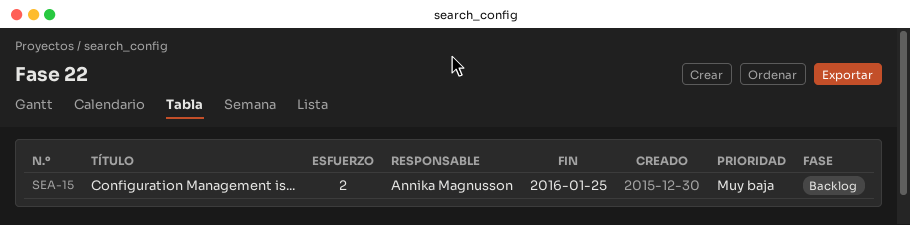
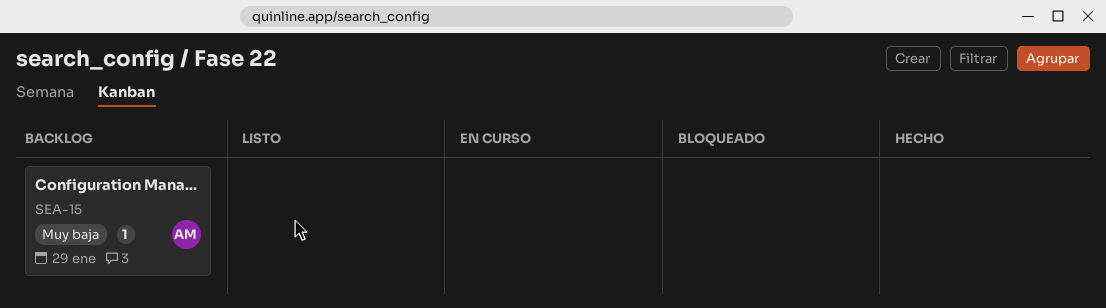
SEA-15, estimate: 2 -> 1
SEA-15, due: Jan 25 -> Jan 29

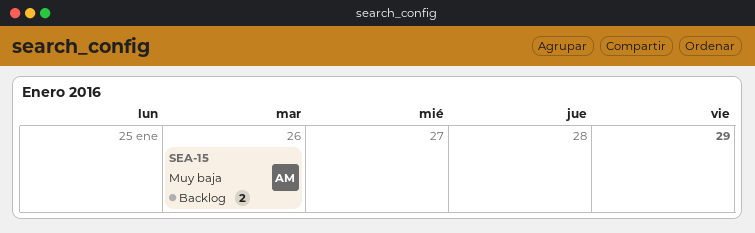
SEA-15, estimate: 1 -> 2
SEA-15, due: Jan 29 -> Jan 26

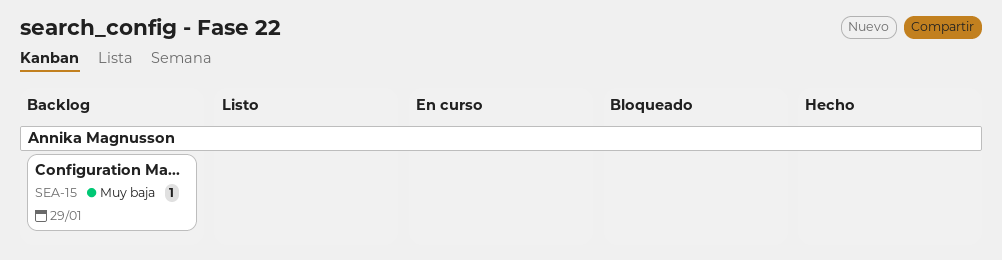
SEA-15, estimate: 2 -> 1
SEA-15, due: Jan 26 -> Jan 29

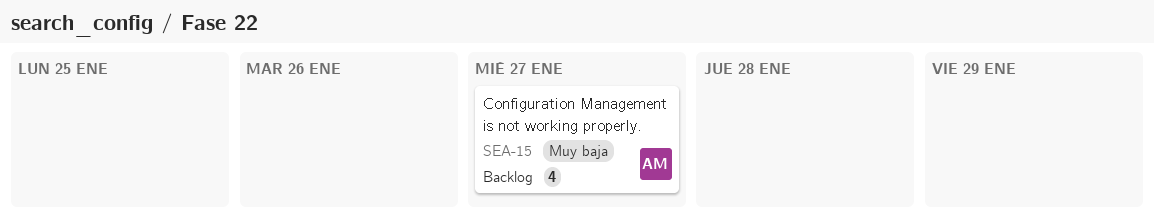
SEA-15, estimate: 1 -> 4
SEA-15, due: Jan 29 -> Jan 27

